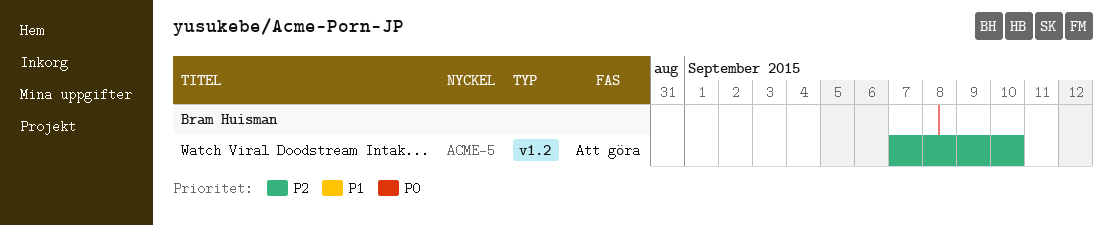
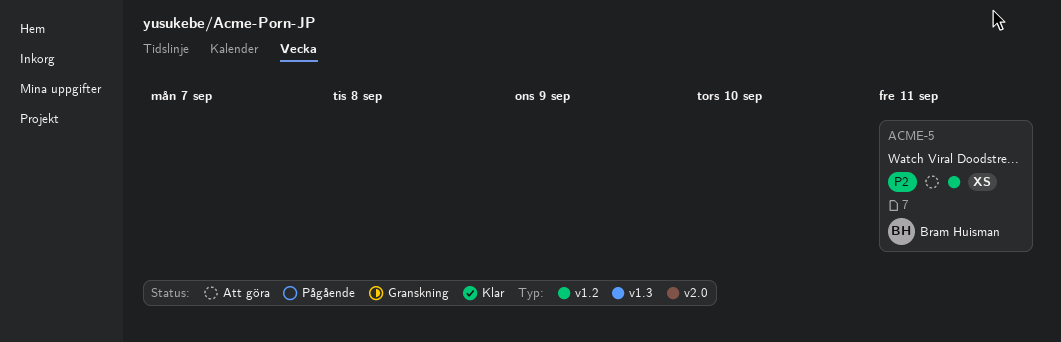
ACME-5, due: Sep 10 -> Sep 11

